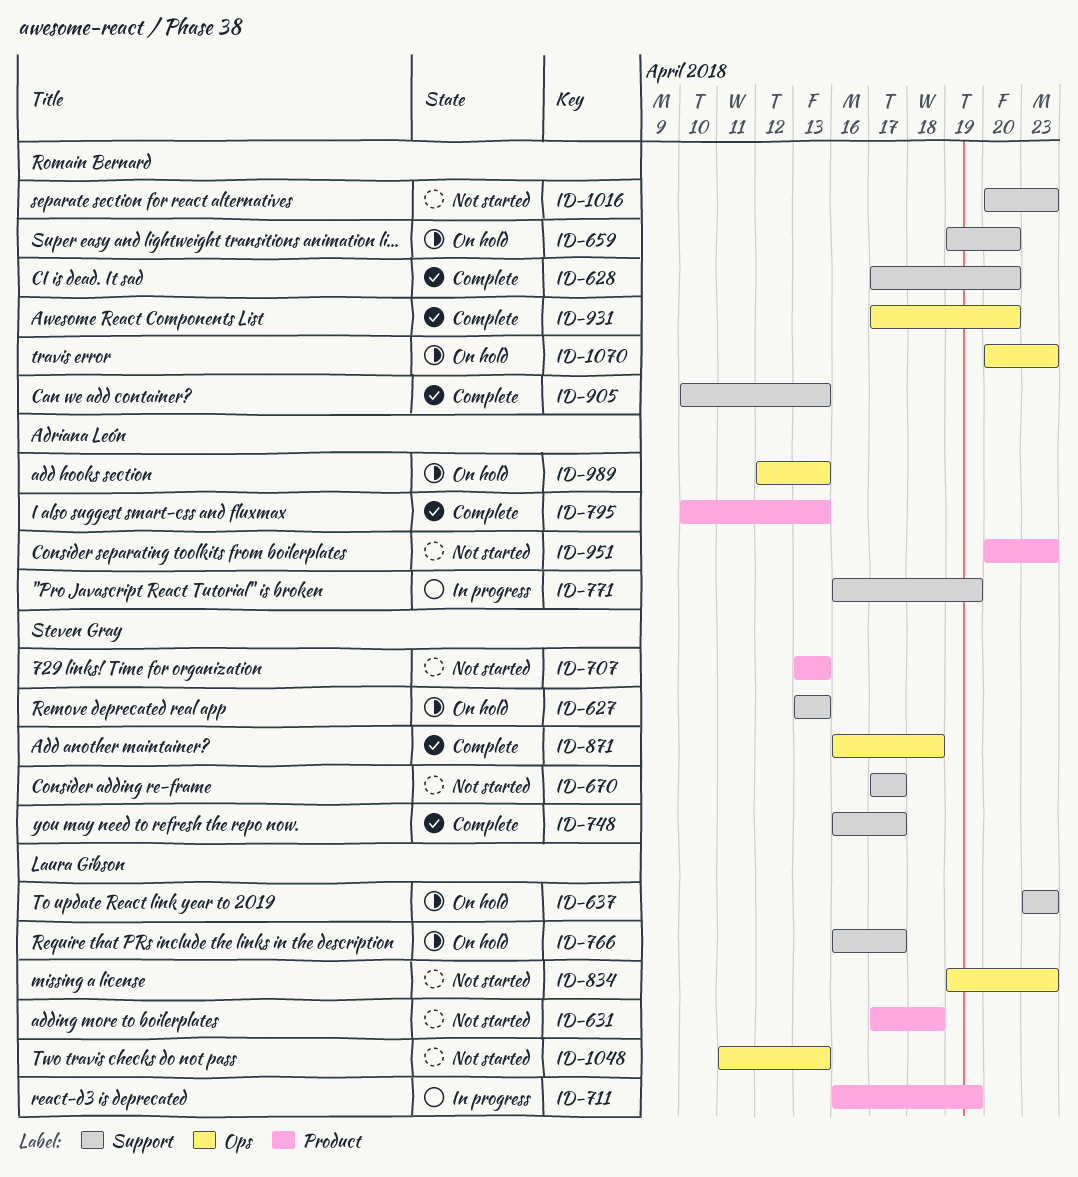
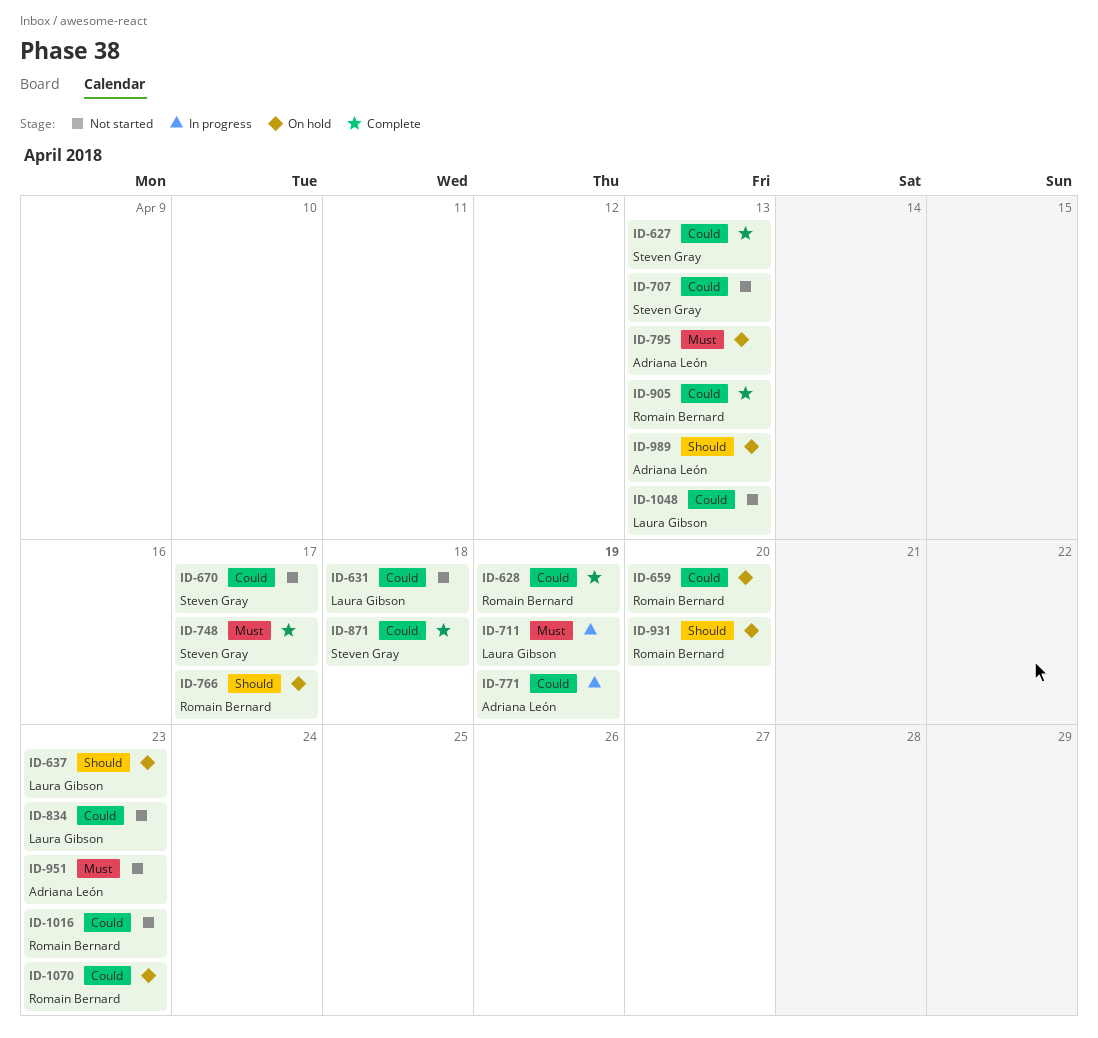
ID-627, status: On hold -> Complete
ID-628, due: Apr 20 -> Apr 19
ID-766, owner: Laura Gibson -> Romain Bernard
ID-795, status: Complete -> On hold
ID-931, status: Complete -> On hold

